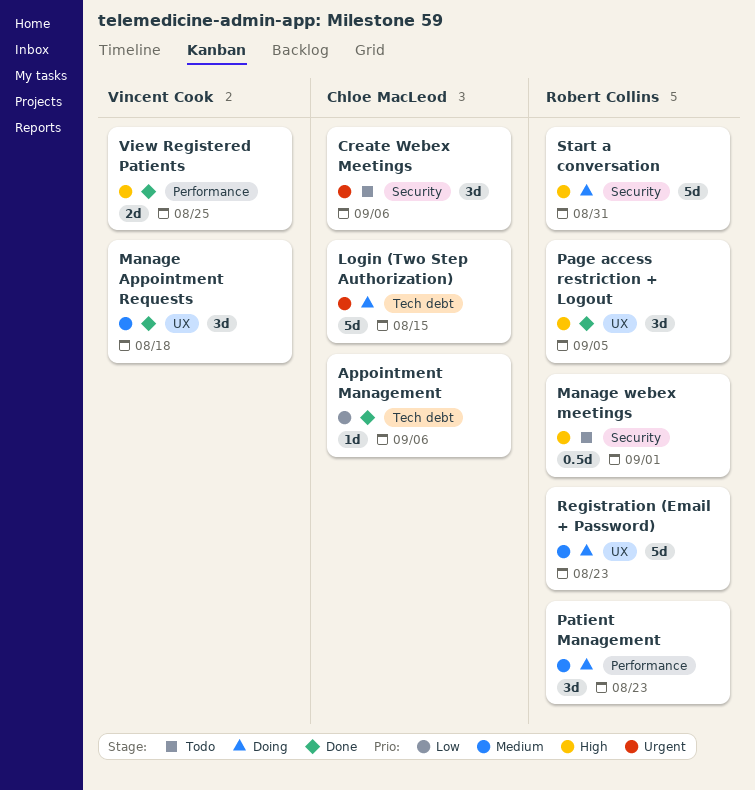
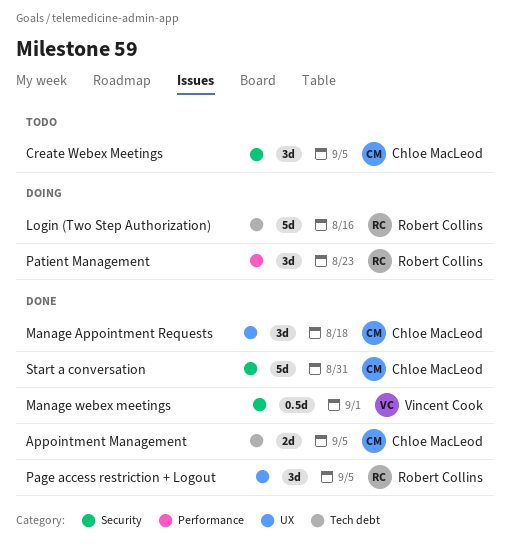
Appointment Management, estimate: 1d -> 2d
Appointment Management, due: Sep 6 -> Sep 5
Create Webex Meetings, due: Sep 6 -> Sep 5
Login (Two Step Authorization), owner: Chloe MacLeod -> Robert Collins
Login (Two Step Authorization), due: Aug 15 -> Aug 16
Manage Appointment Requests, owner: Vincent Cook -> Chloe MacLeod
Manage webex meetings, status: Todo -> Done
Manage webex meetings, owner: Robert Collins -> Vincent Cook
Registration (Email + Password): present -> none
Start a conversation, status: Doing -> Done
Start a conversation, owner: Robert Collins -> Chloe MacLeod
View Registered Patients: present -> none

